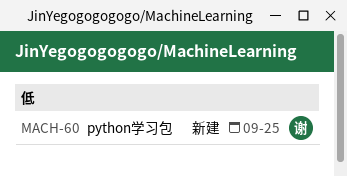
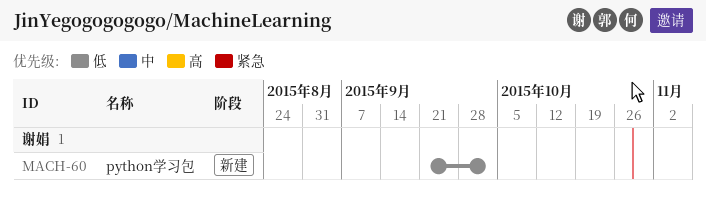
MACH-60, due: Sep 25 -> Oct 2

